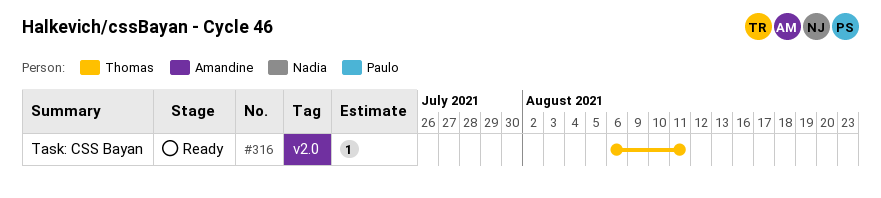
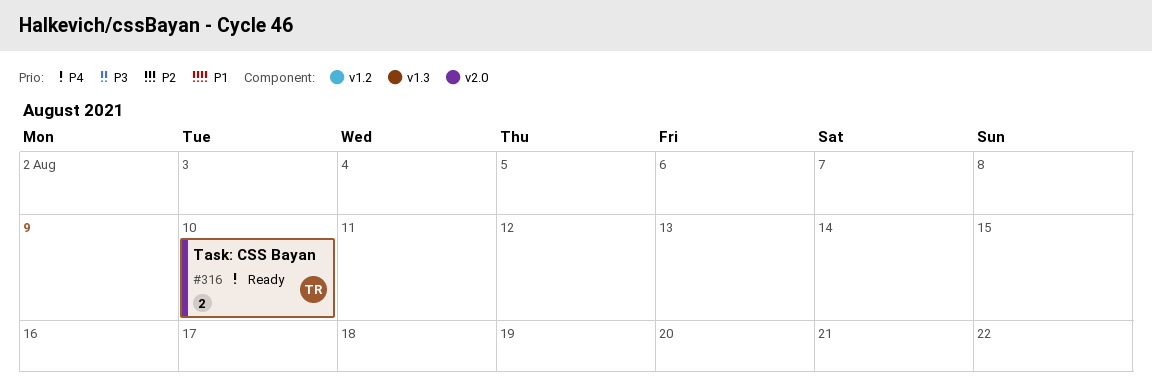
#316, estimate: 1 -> 2
#316, due: Aug 11 -> Aug 10

